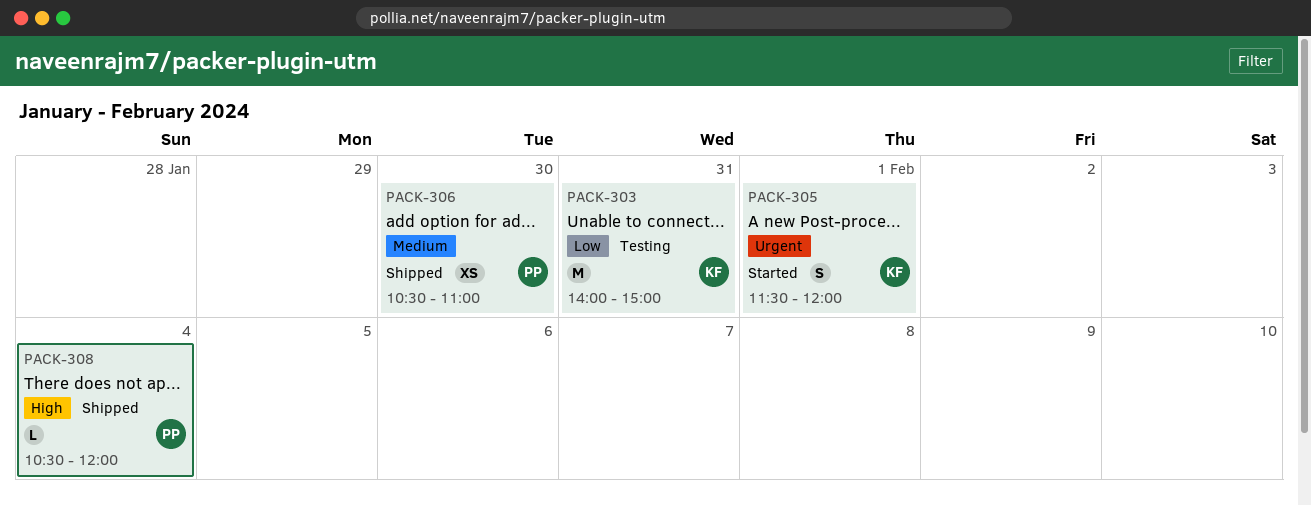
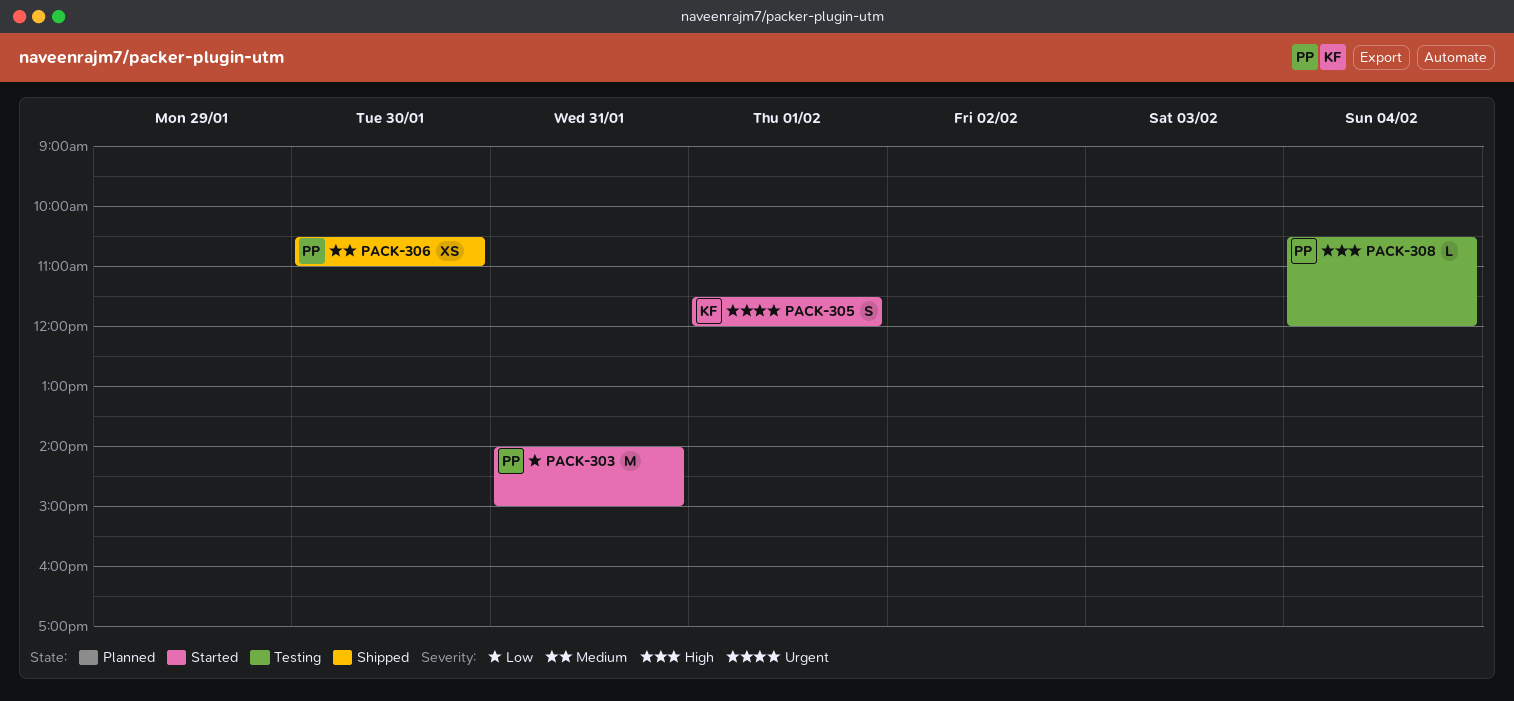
PACK-303, status: Testing -> Started
PACK-303, owner: KF -> PP
PACK-308, status: Shipped -> Testing

